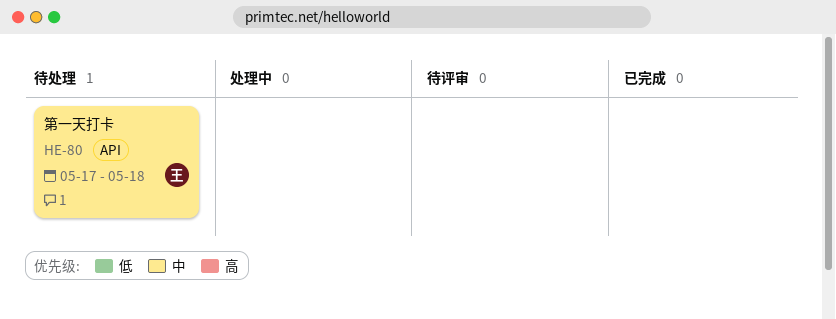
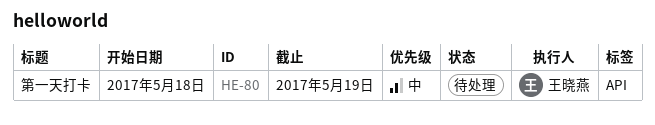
HE-80, start: May 17 -> May 18
HE-80, due: May 18 -> May 19

